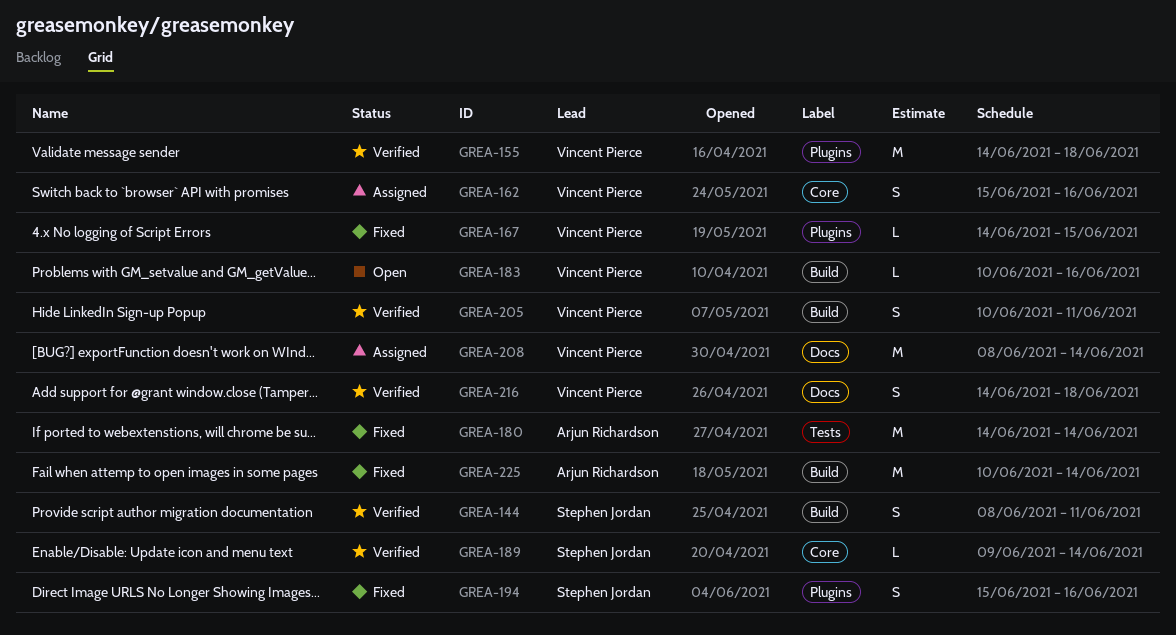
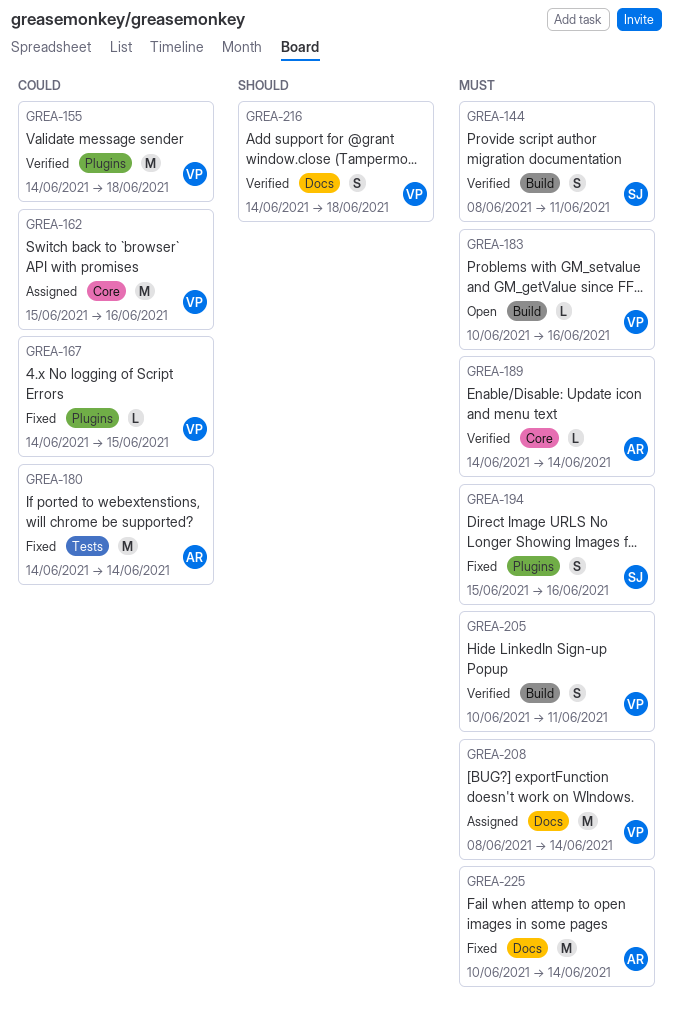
GREA-162, estimate: S -> M
GREA-189, owner: Stephen Jordan -> Arjun Richardson
GREA-189, start: Jun 9 -> Jun 14
GREA-225, label: Build -> Docs

